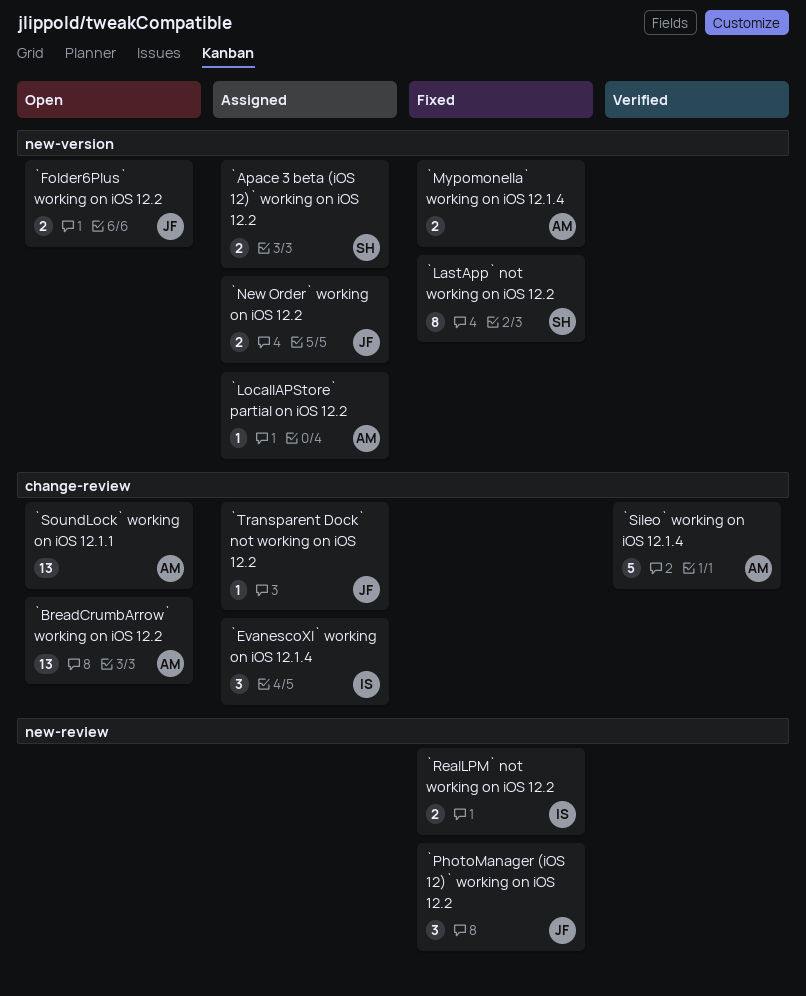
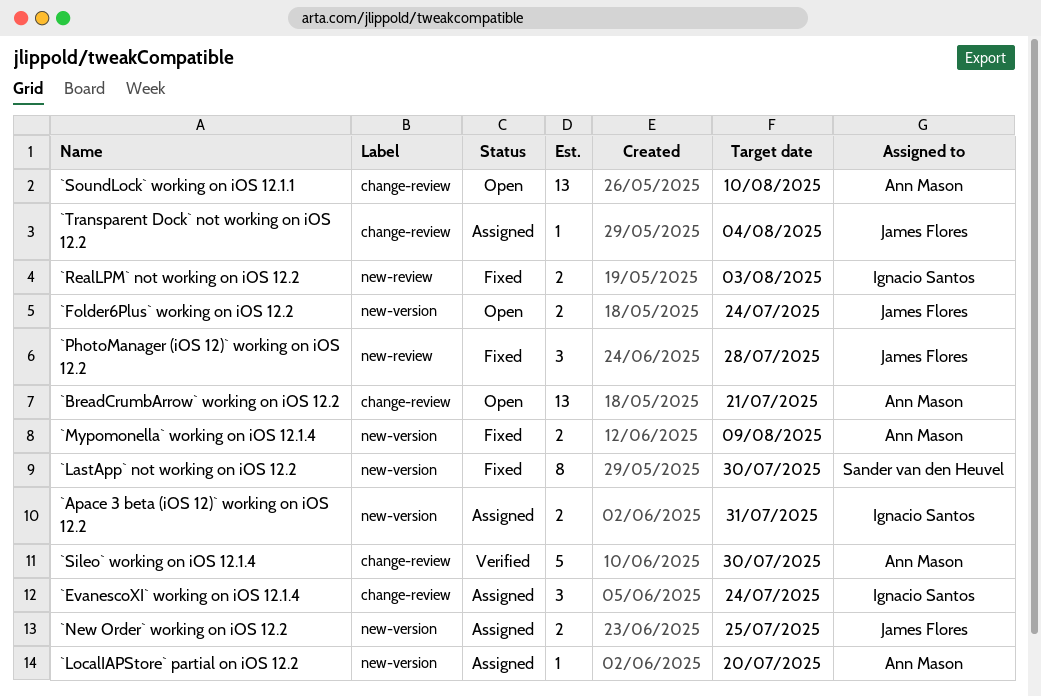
`Apace 3 beta (iOS 12)` working on iOS 12.2, owner: Sander van den Heuvel -> Ignacio Santos

